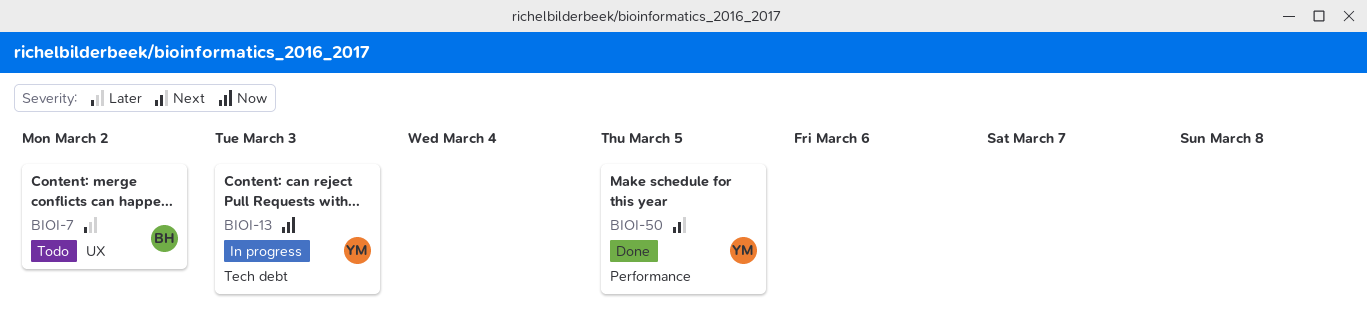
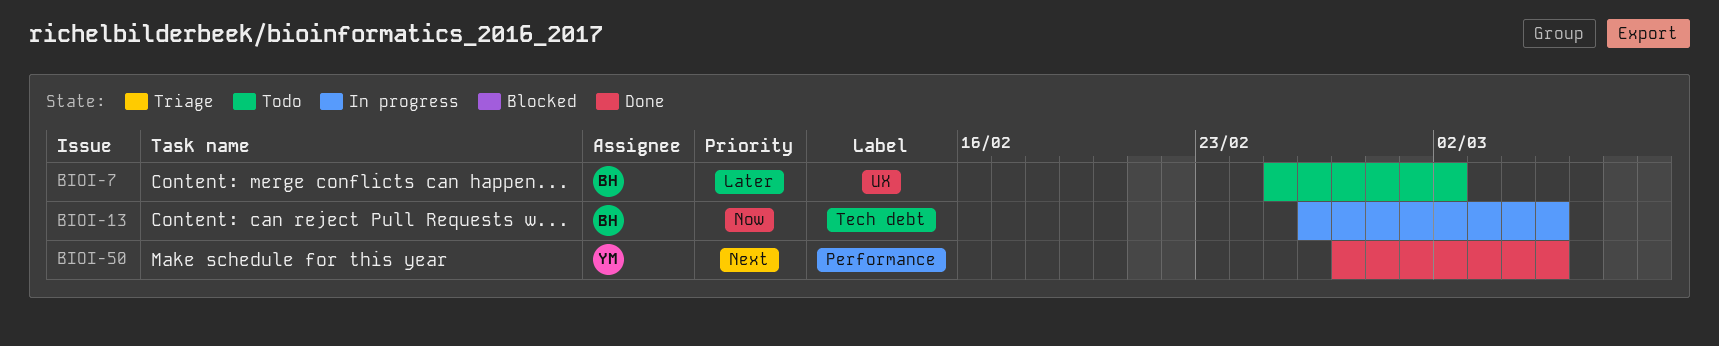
BIOI-13, owner: YM -> BH
BIOI-13, due: Mar 3 -> Mar 5

